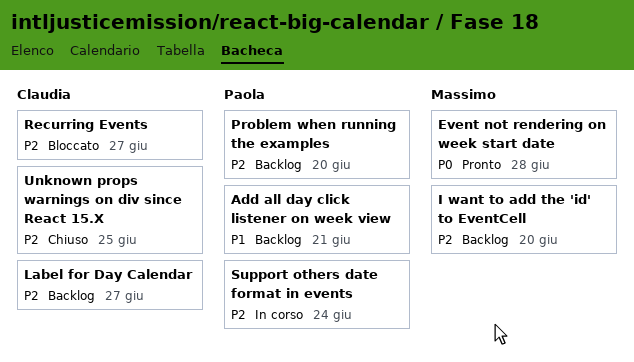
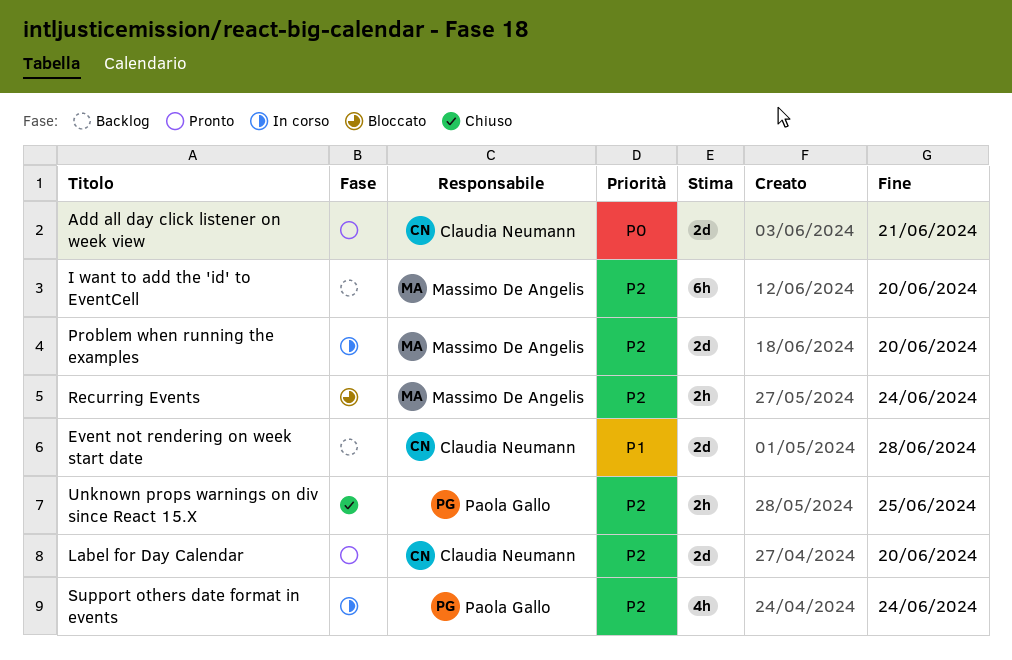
Add all day click listener on week view, status: Backlog -> Pronto
Add all day click listener on week view, owner: Paola Gallo -> Claudia Neumann
Add all day click listener on week view, priority: P1 -> P0
Event not rendering on week start date, status: Pronto -> Backlog
Event not rendering on week start date, owner: Massimo De Angelis -> Claudia Neumann
Event not rendering on week start date, priority: P0 -> P1
Label for Day Calendar, status: Backlog -> Pronto
Label for Day Calendar, due: Jun 27 -> Jun 20
Problem when running the examples, status: Backlog -> In corso
Problem when running the examples, owner: Paola Gallo -> Massimo De Angelis
Recurring Events, owner: Claudia Neumann -> Massimo De Angelis
Recurring Events, due: Jun 27 -> Jun 24
Unknown props warnings on div since React 15.X, owner: Claudia Neumann -> Paola Gallo

